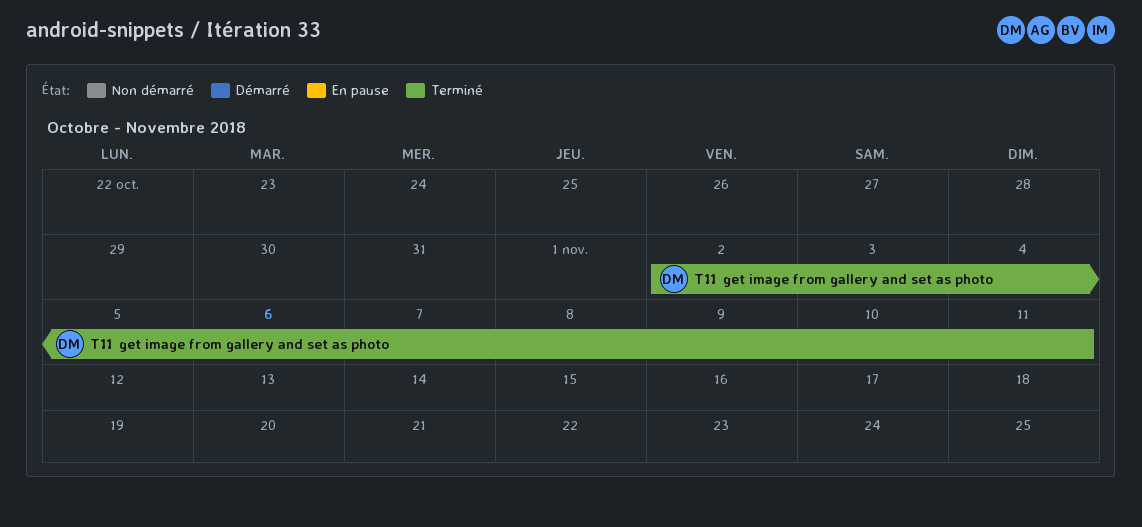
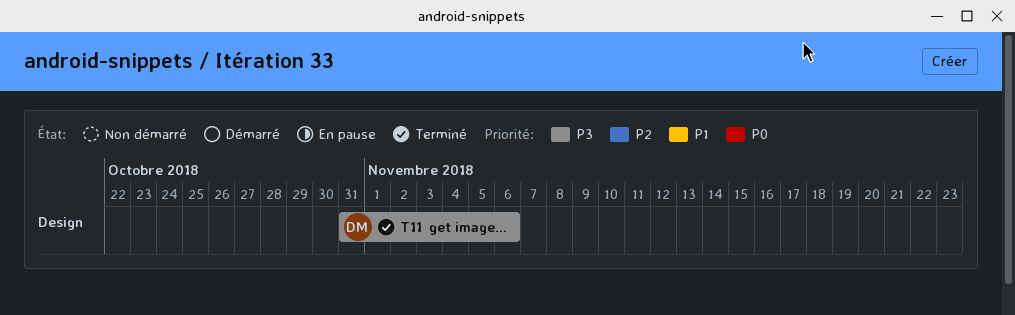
T11, start: Nov 2 -> Oct 31
T11, due: Nov 11 -> Nov 6

